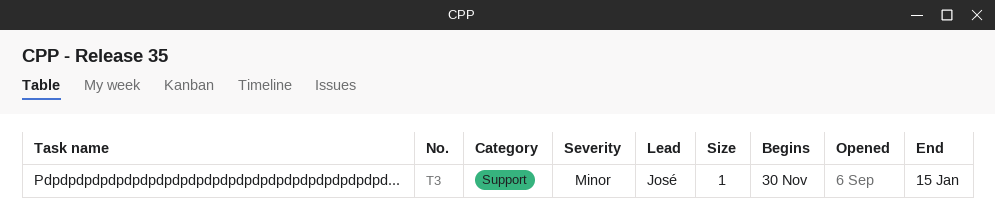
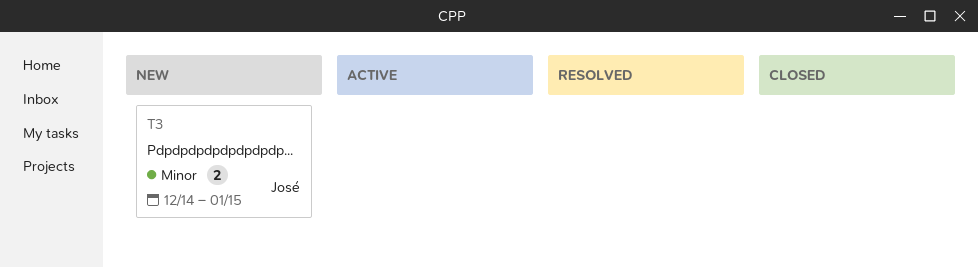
T3, estimate: 1 -> 2
T3, start: Nov 30 -> Dec 14

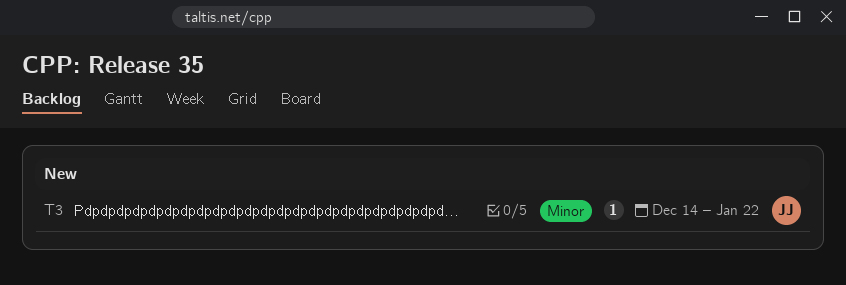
T3, estimate: 2 -> 1
T3, due: Jan 15 -> Jan 22

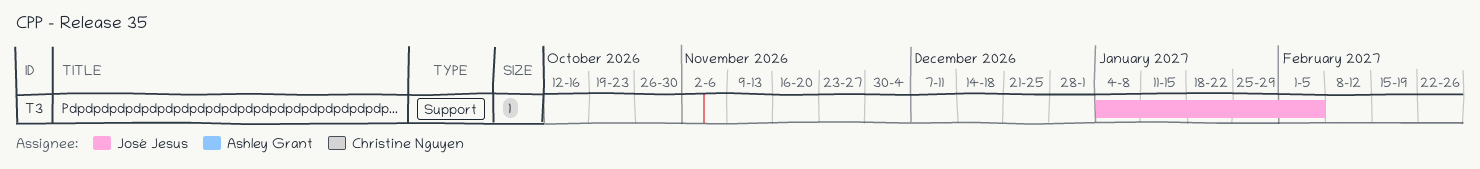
T3, start: Dec 14 -> Jan 4
T3, due: Jan 22 -> Feb 5

